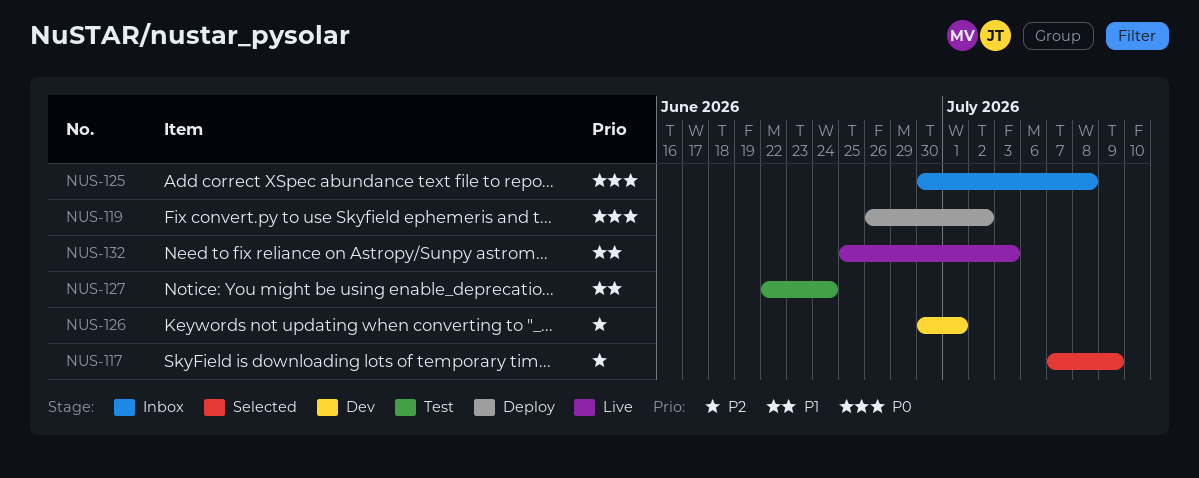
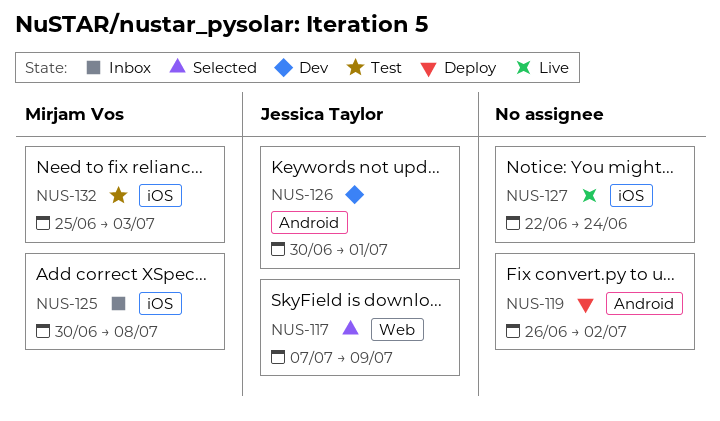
NUS-127, status: Test -> Live
NUS-132, status: Live -> Test

